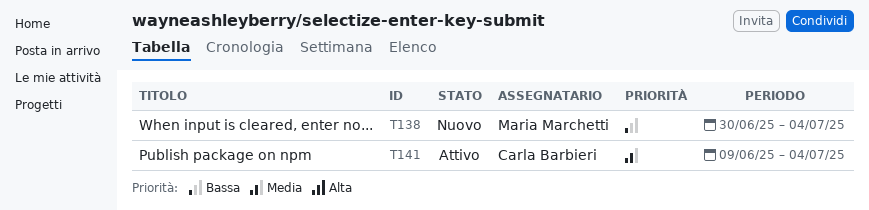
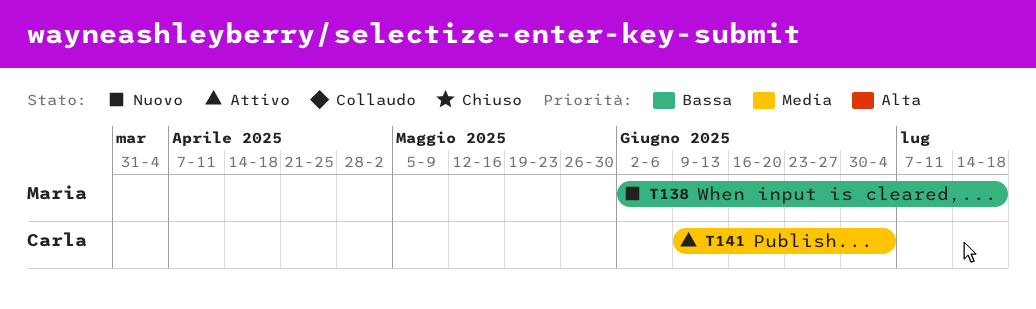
T138, start: Jun 30 -> Jun 2
T138, due: Jul 4 -> Jul 18

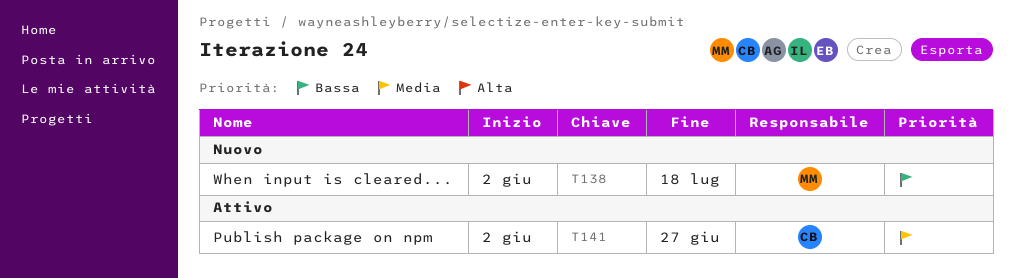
T141, start: Jun 9 -> Jun 2
T141, due: Jul 4 -> Jun 27

